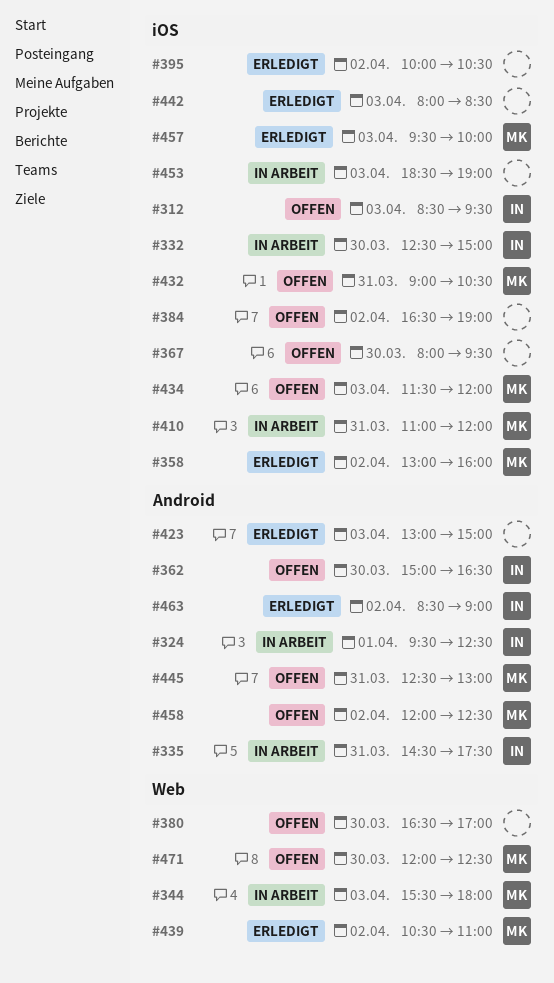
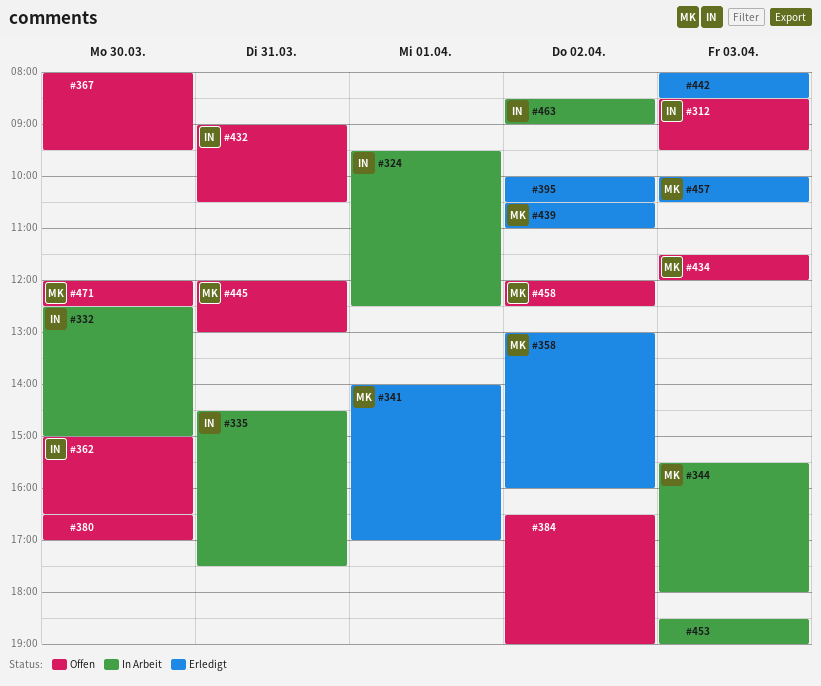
#341: none -> present
#410: present -> none
#423: present -> none
#432, owner: MK -> IN
#445, begins: 12:30 -> 12:00
#457, begins: 09:30 -> 10:00
#457, ends: 10:00 -> 10:30
#463, status: Erledigt -> In Arbeit

